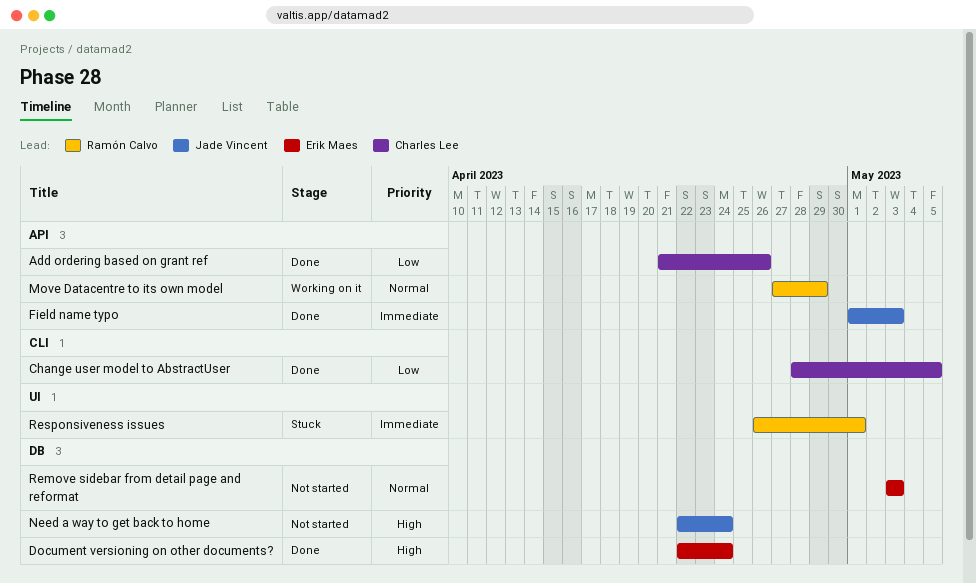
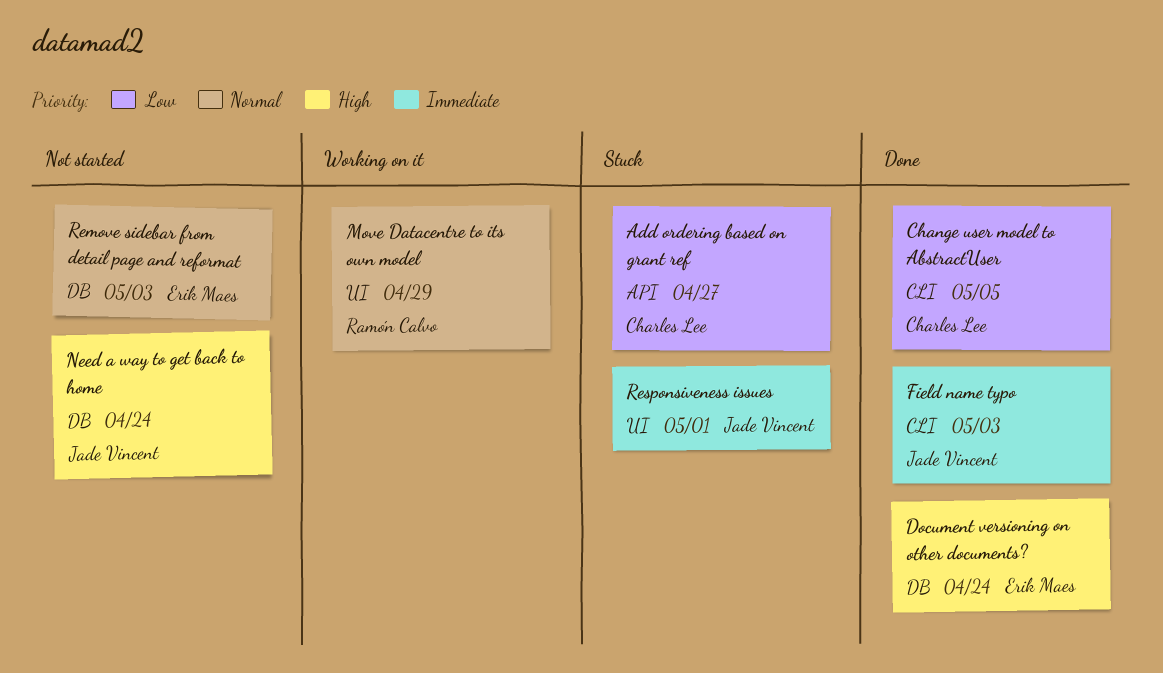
Add ordering based on grant ref, status: Done -> Stuck
Add ordering based on grant ref, due: Apr 26 -> Apr 27
Field name typo, label: API -> CLI
Move Datacentre to its own model, label: API -> UI
Responsiveness issues, owner: Ramón Calvo -> Jade Vincent

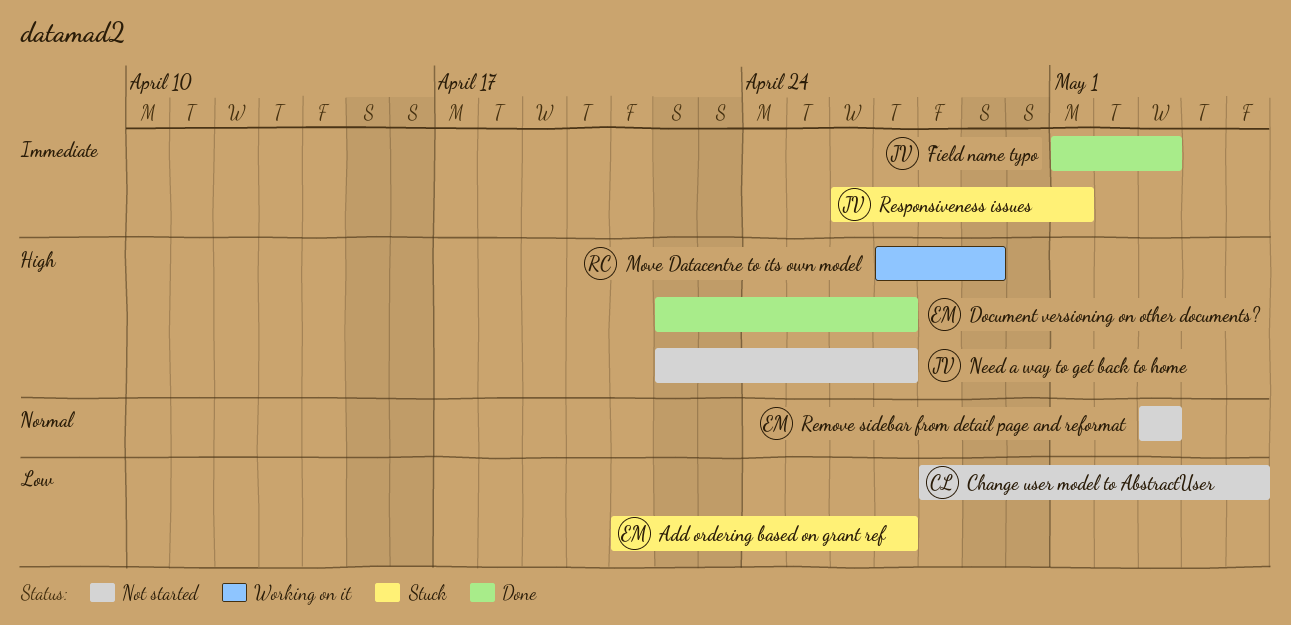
Add ordering based on grant ref, owner: Charles Lee -> Erik Maes
Change user model to AbstractUser, status: Done -> Not started
Document versioning on other documents?, due: Apr 24 -> Apr 27
Move Datacentre to its own model, priority: Normal -> High
Need a way to get back to home, due: Apr 24 -> Apr 27

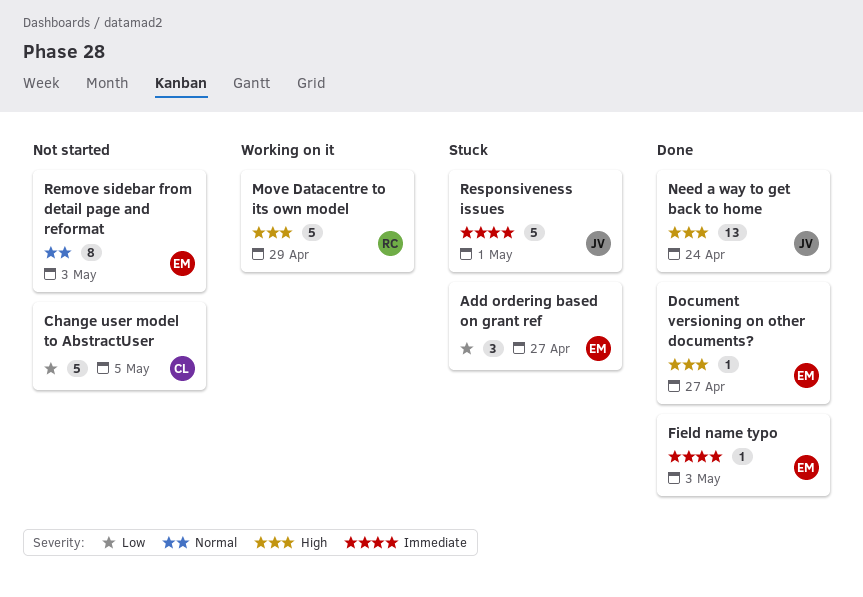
Field name typo, owner: JV -> EM
Need a way to get back to home, status: Not started -> Done
Need a way to get back to home, due: Apr 27 -> Apr 24

